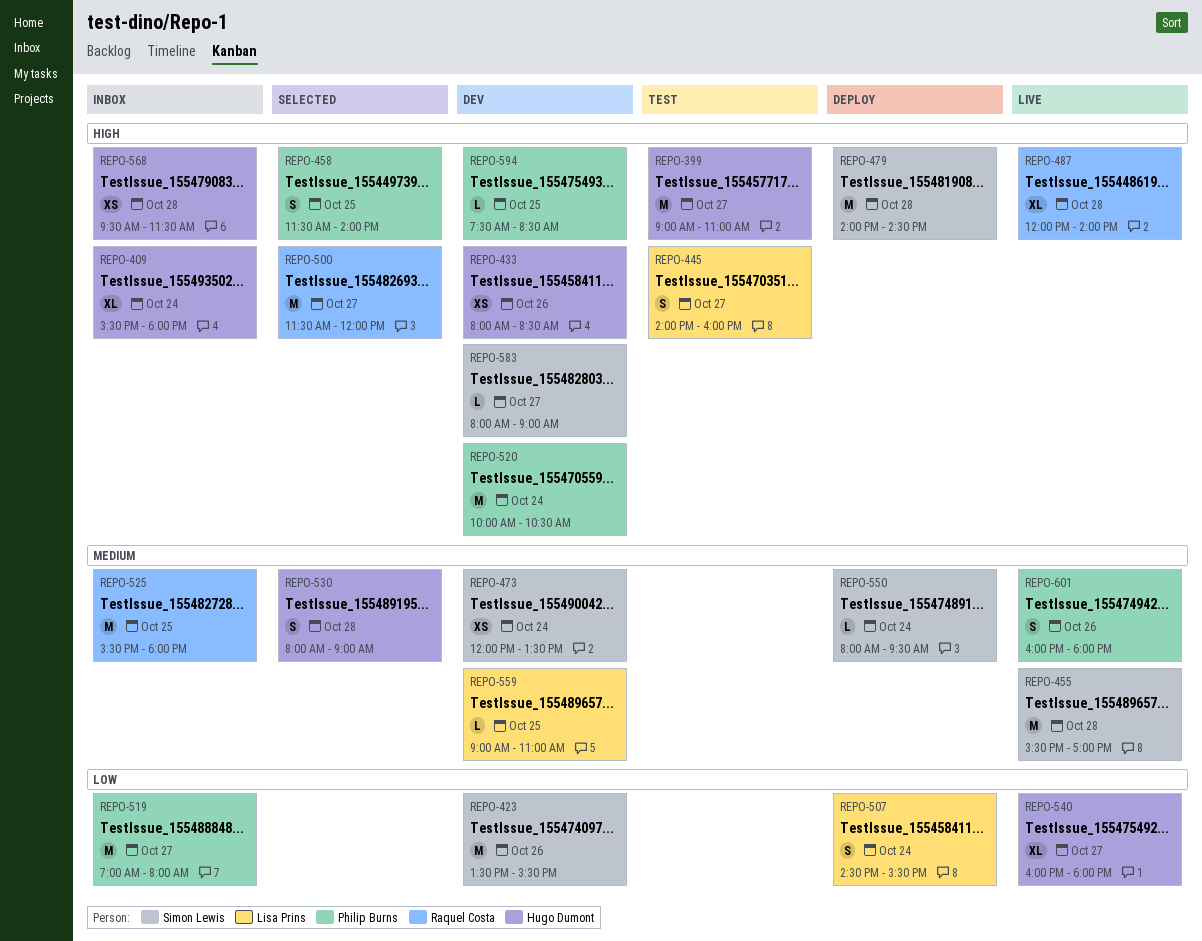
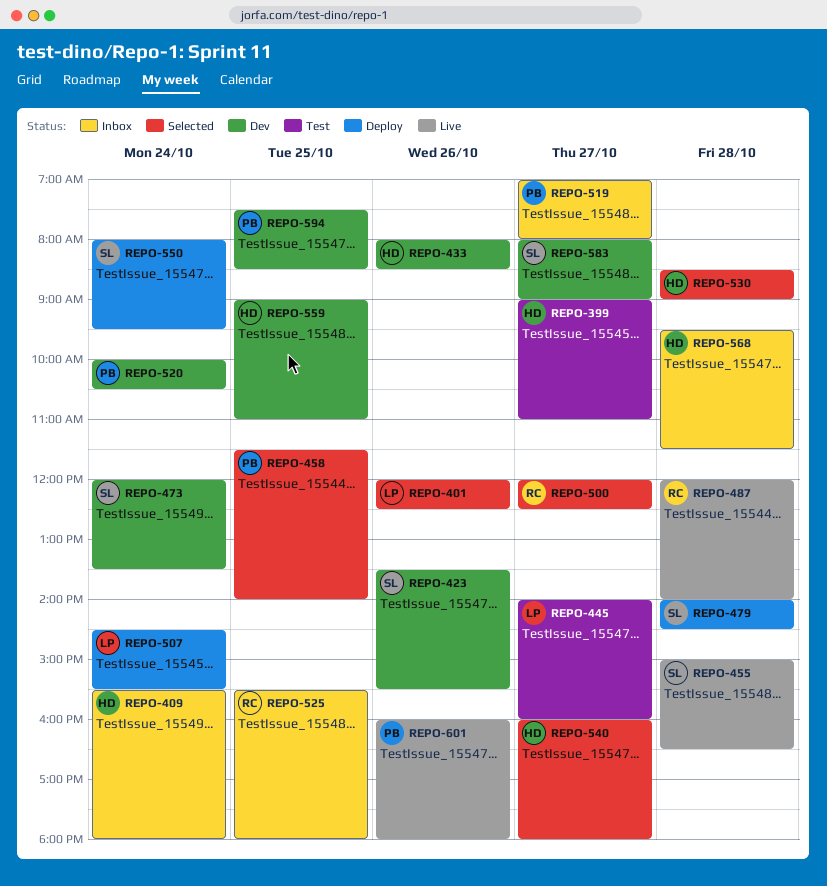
REPO-401: none -> present
REPO-455, begins: 15:30 -> 15:00
REPO-455, ends: 17:00 -> 16:30
REPO-500, begins: 11:30 -> 12:00
REPO-500, ends: 12:00 -> 12:30
REPO-530, begins: 08:00 -> 08:30
REPO-540, status: Live -> Selected
REPO-559, owner: Lisa Prins -> Hugo Dumont

